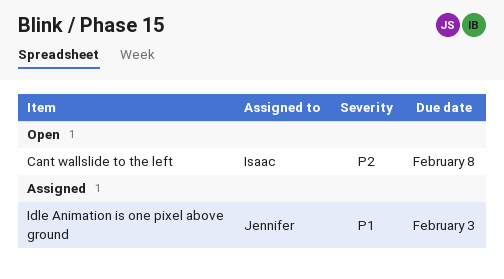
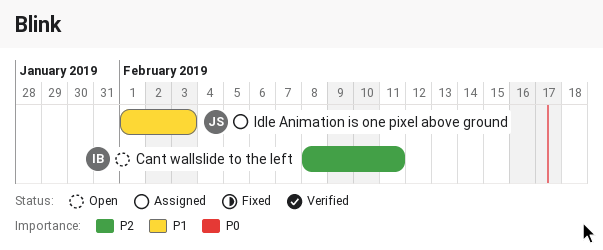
Cant wallslide to the left, due: Feb 8 -> Feb 11

